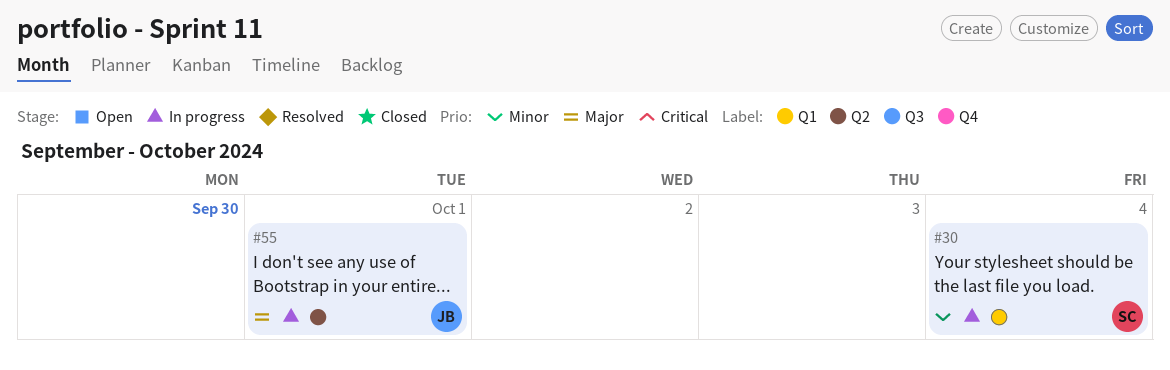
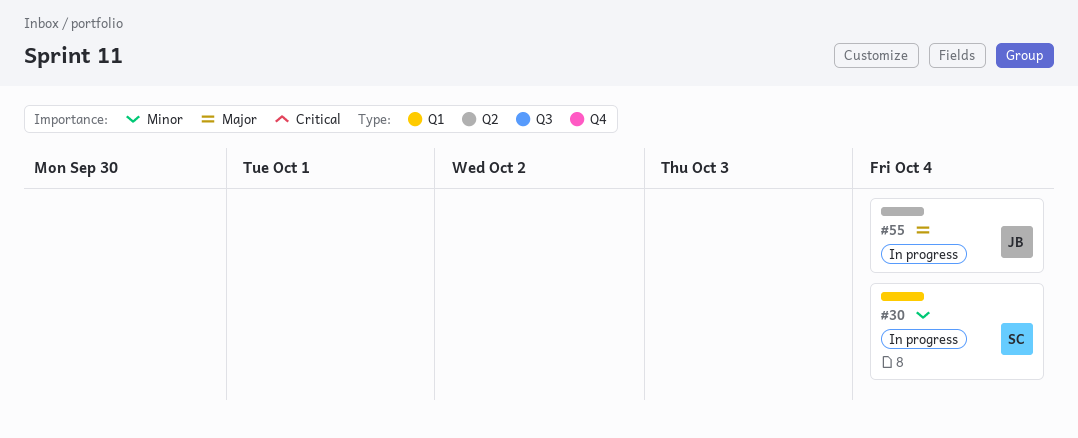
#55, due: Oct 1 -> Oct 4

